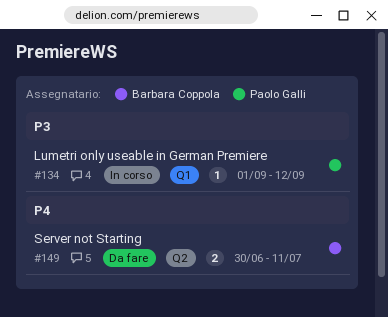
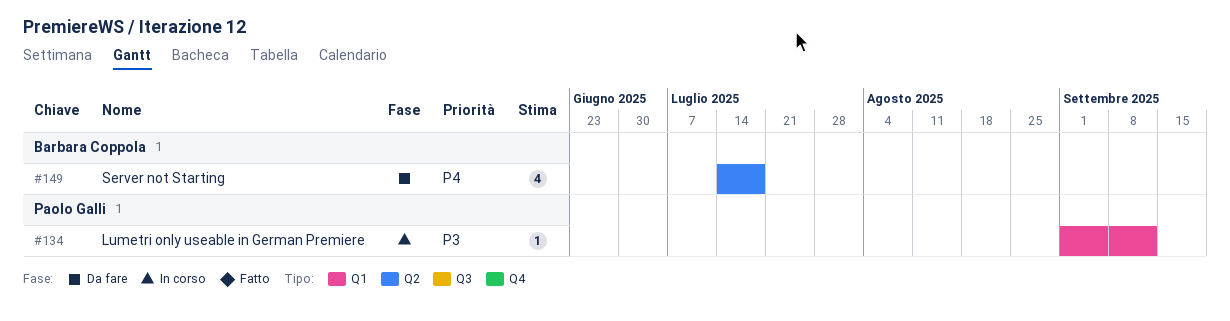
#149, estimate: 2 -> 4
#149, start: Jun 30 -> Jul 14
#149, due: Jul 11 -> Jul 18

